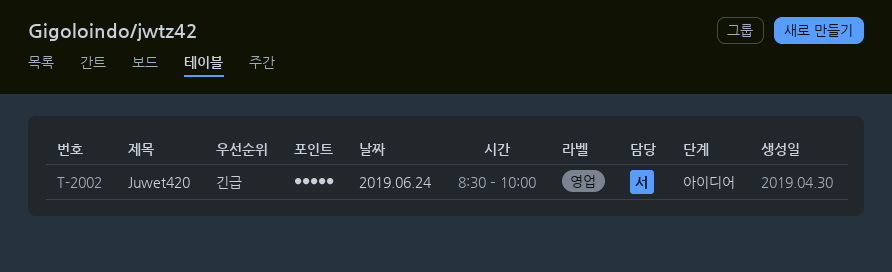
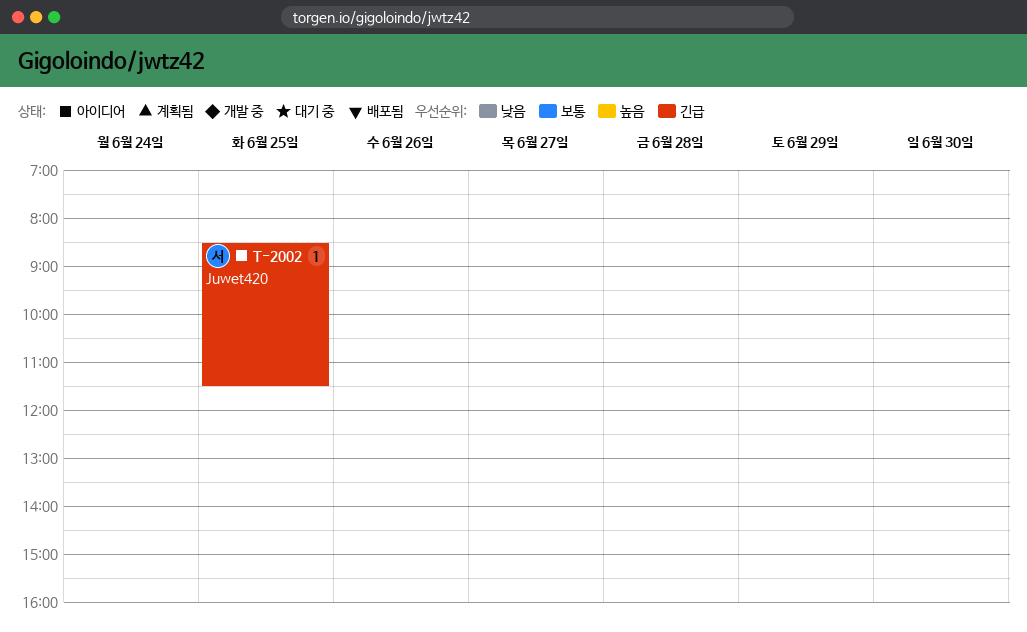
T-2002, estimate: 5 -> 1
T-2002, day: Jun 24 -> Jun 25
T-2002, ends: 10:00 -> 11:30

